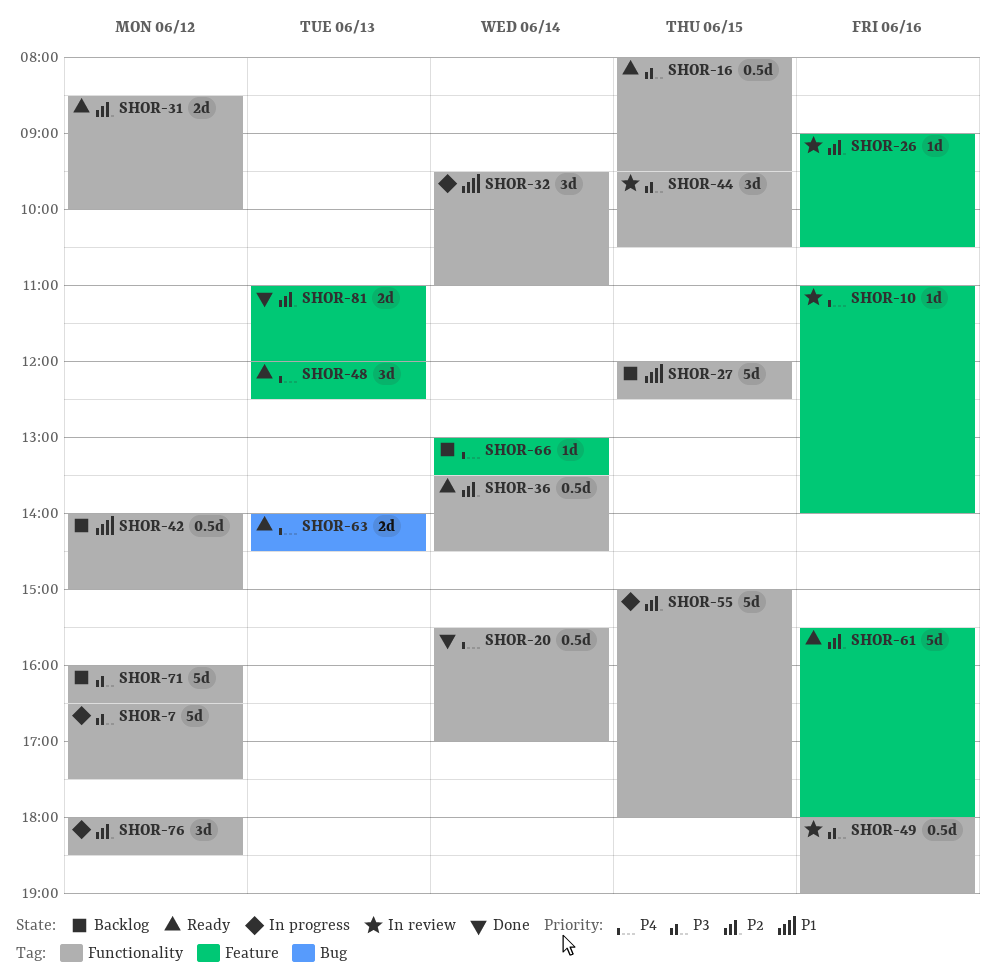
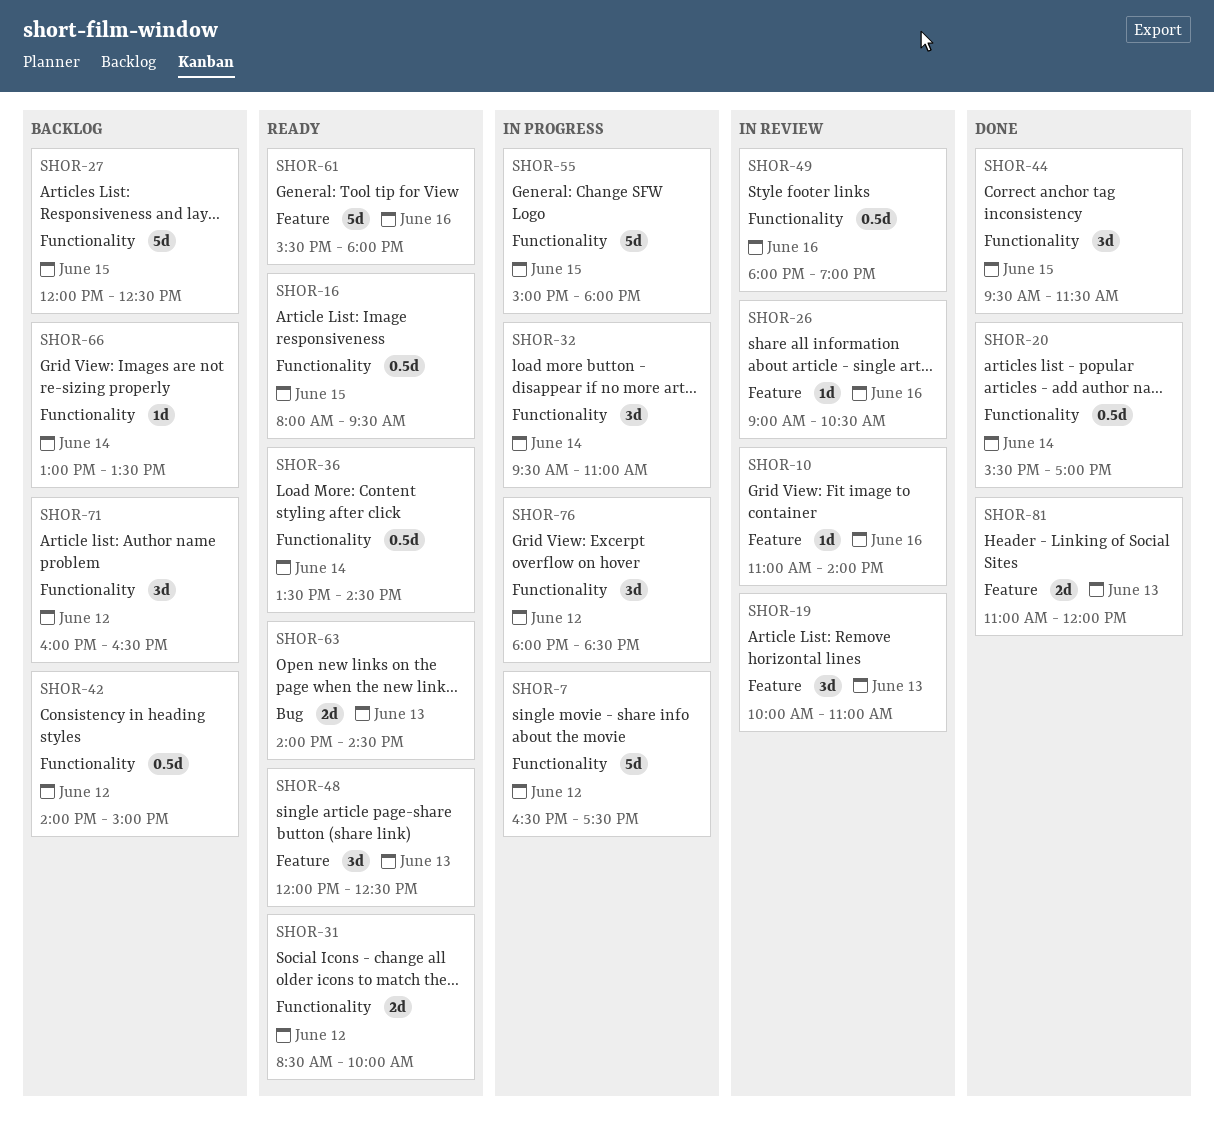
SHOR-19: none -> present
SHOR-44, status: In review -> Done
SHOR-44, ends: 10:30 -> 11:30
SHOR-66, label: Feature -> Functionality
SHOR-71, estimate: 5d -> 3d

